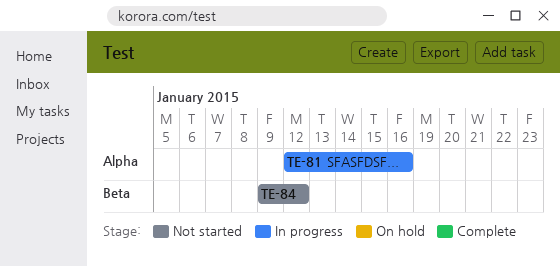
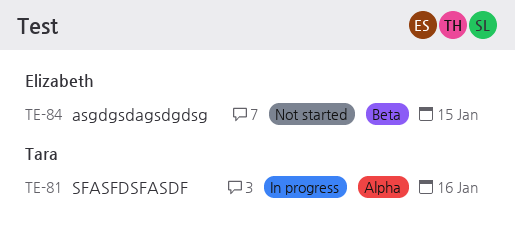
TE-84, due: Jan 12 -> Jan 15

